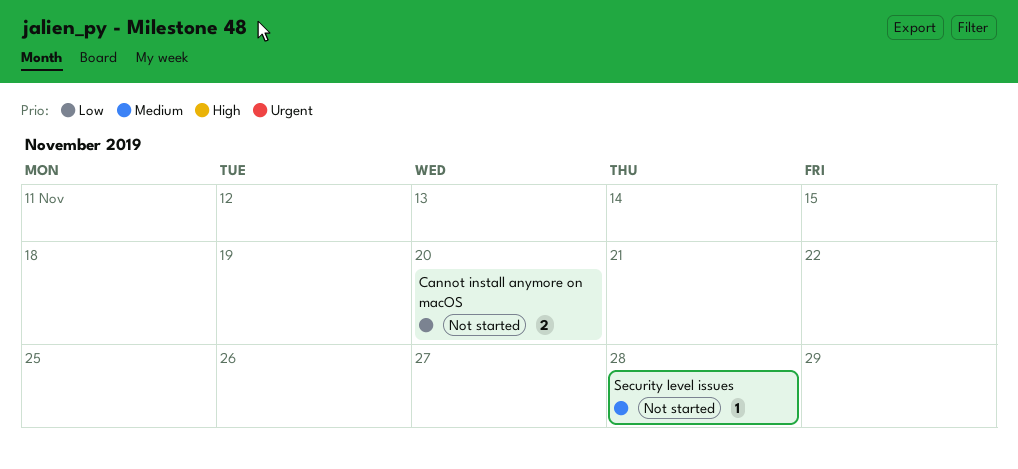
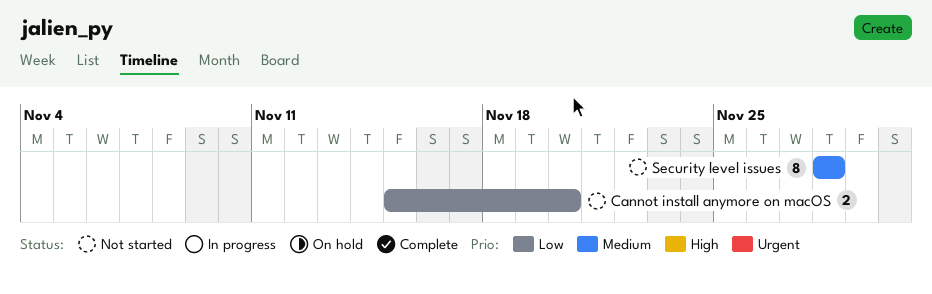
Security level issues, estimate: 1 -> 8

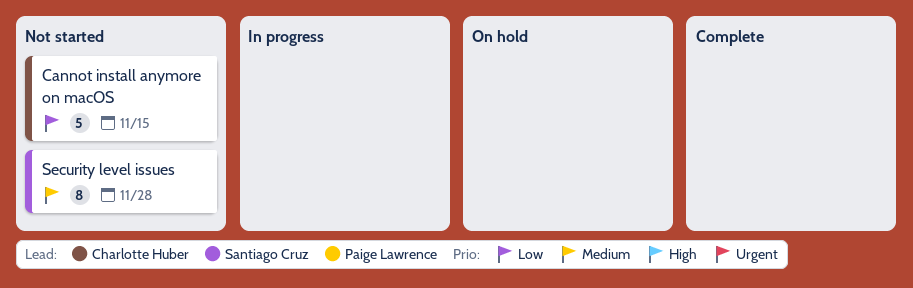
Cannot install anymore on macOS, estimate: 2 -> 5
Cannot install anymore on macOS, due: Nov 20 -> Nov 15

